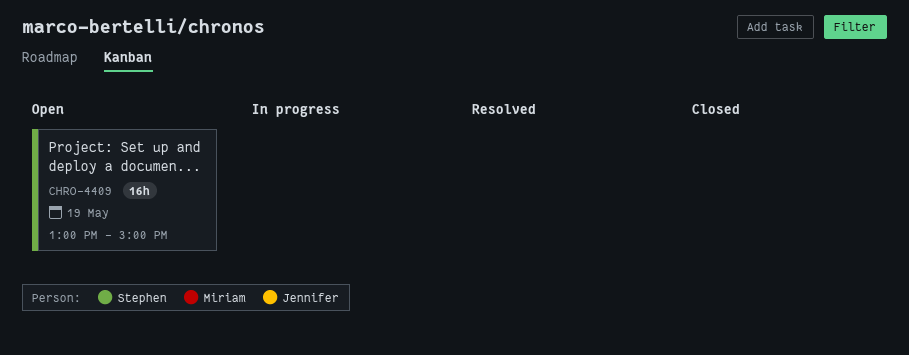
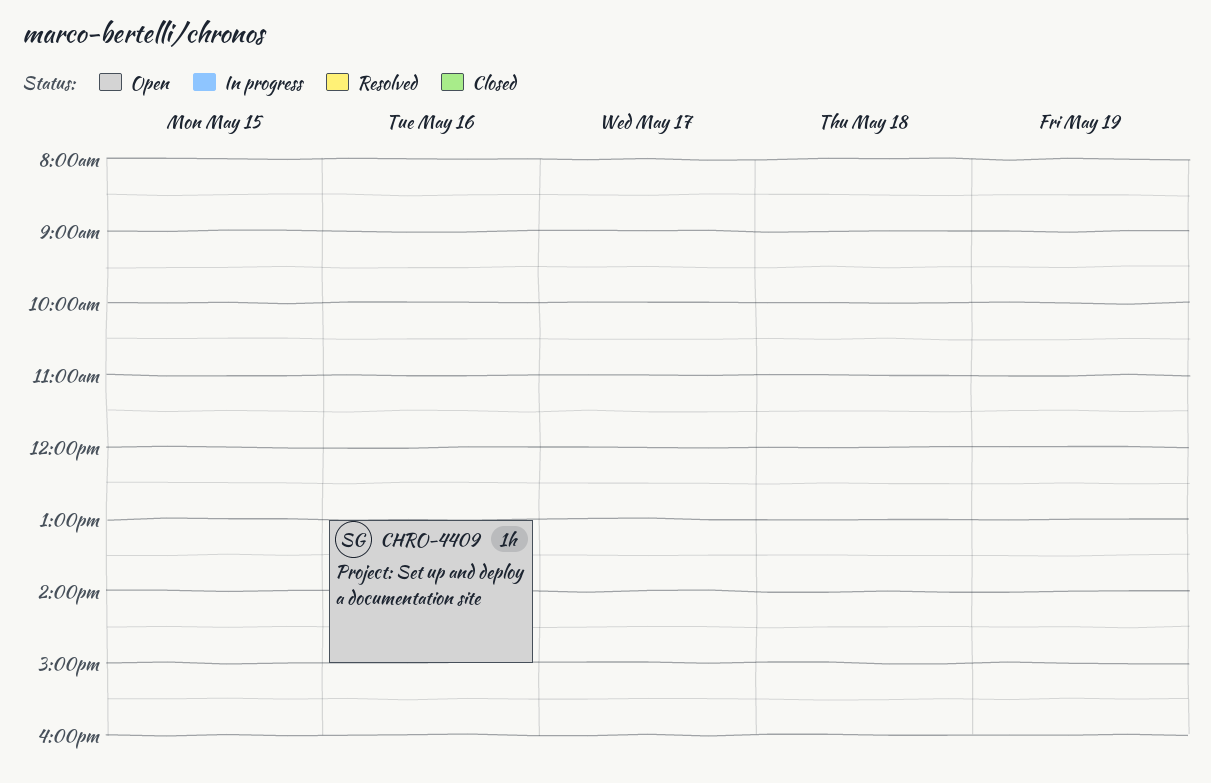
CHRO-4409, estimate: 16h -> 1h
CHRO-4409, day: May 19 -> May 16

